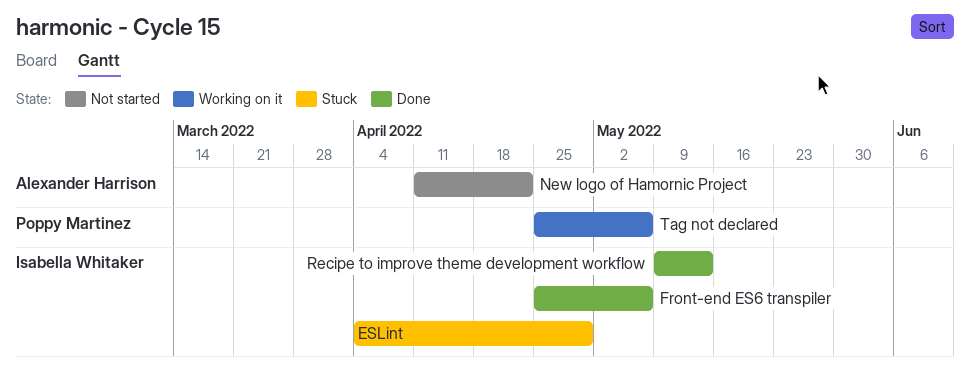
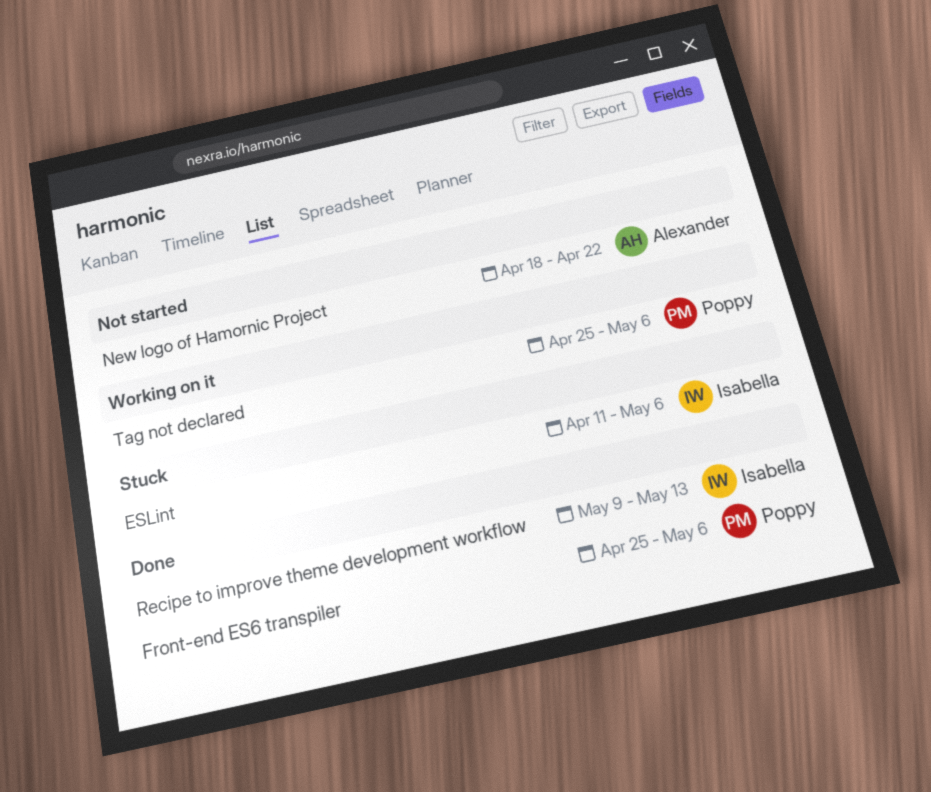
ESLint, start: Apr 4 -> Apr 11
ESLint, due: Apr 29 -> May 6
Front-end ES6 transpiler, owner: Isabella Whitaker -> Poppy Martinez
New logo of Hamornic Project, start: Apr 11 -> Apr 18

